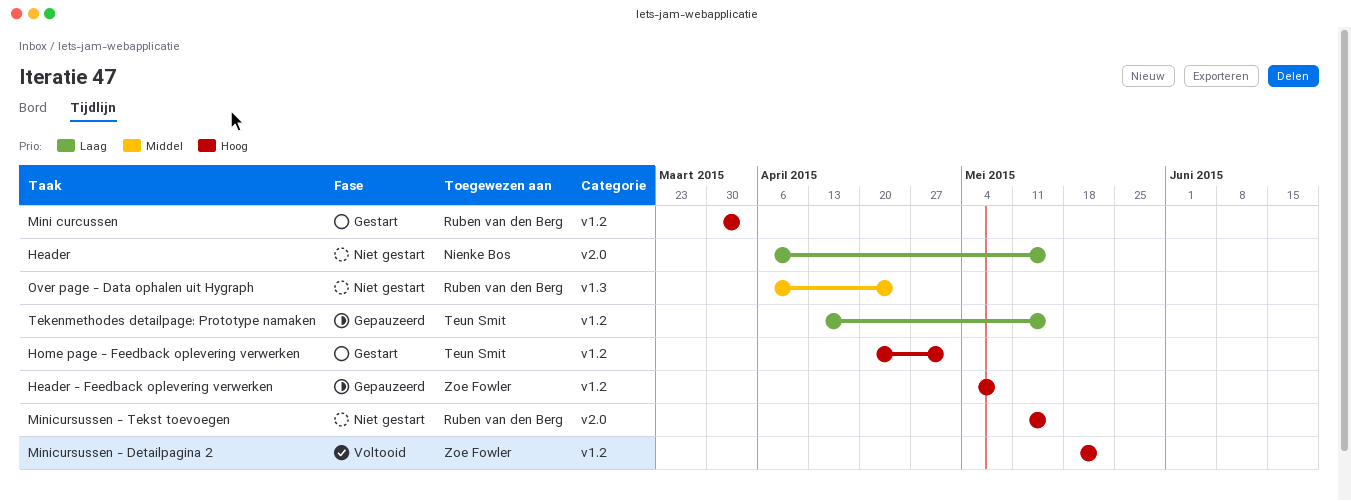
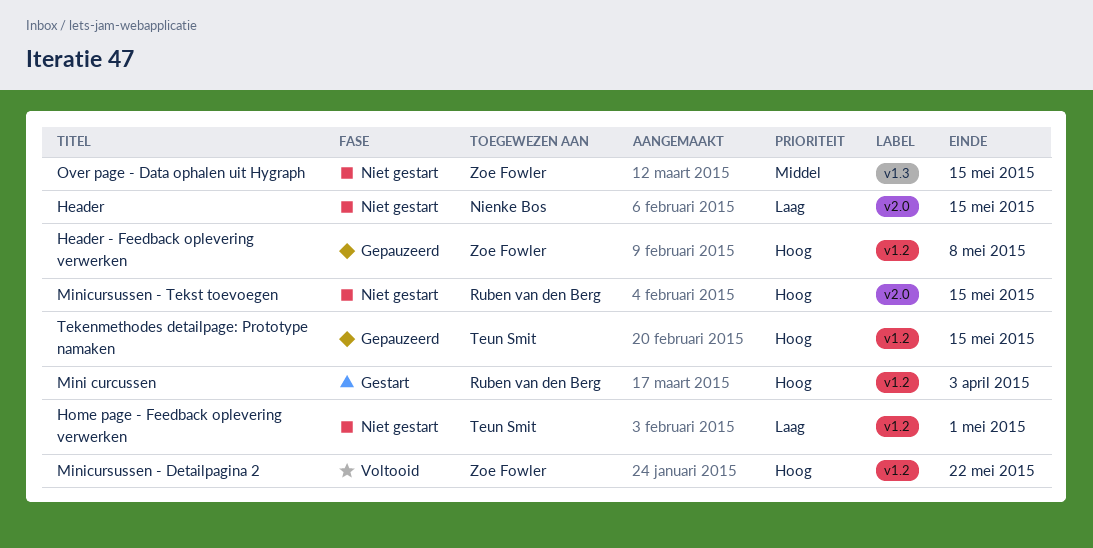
Home page - Feedback oplevering verwerken, status: Gestart -> Niet gestart
Home page - Feedback oplevering verwerken, priority: Hoog -> Laag
Over page - Data ophalen uit Hygraph, owner: Ruben van den Berg -> Zoe Fowler
Over page - Data ophalen uit Hygraph, due: Apr 24 -> May 15
Tekenmethodes detailpage: Prototype namaken, priority: Laag -> Hoog

